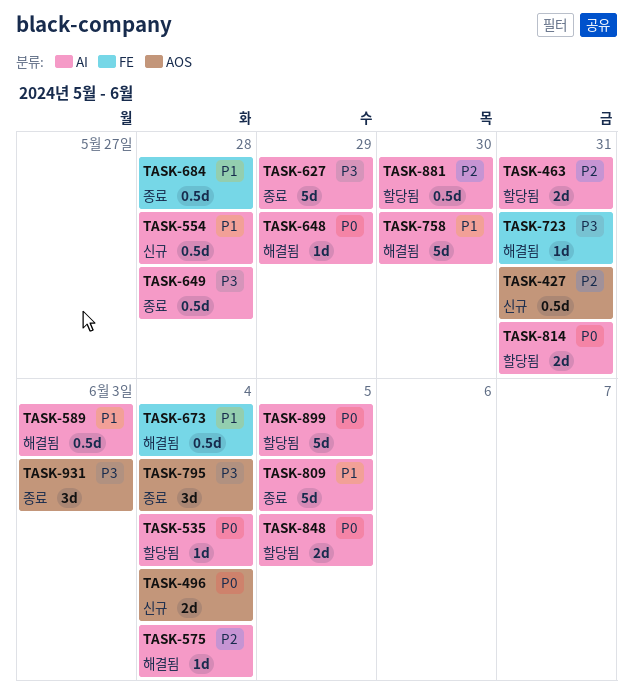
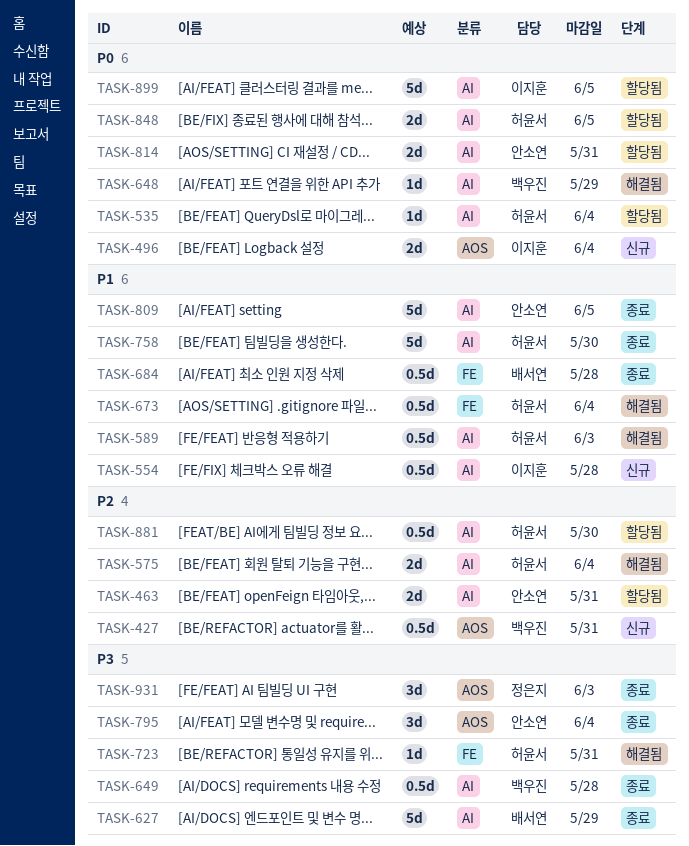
TASK-575, estimate: 1d -> 2d
TASK-758, status: 해결됨 -> 종료

